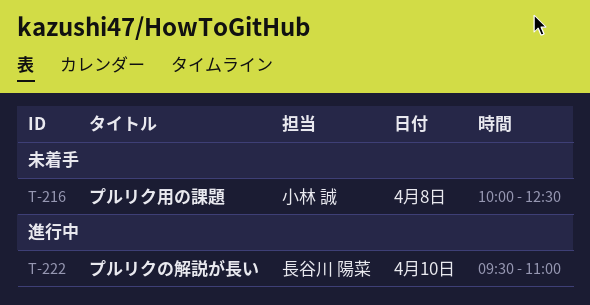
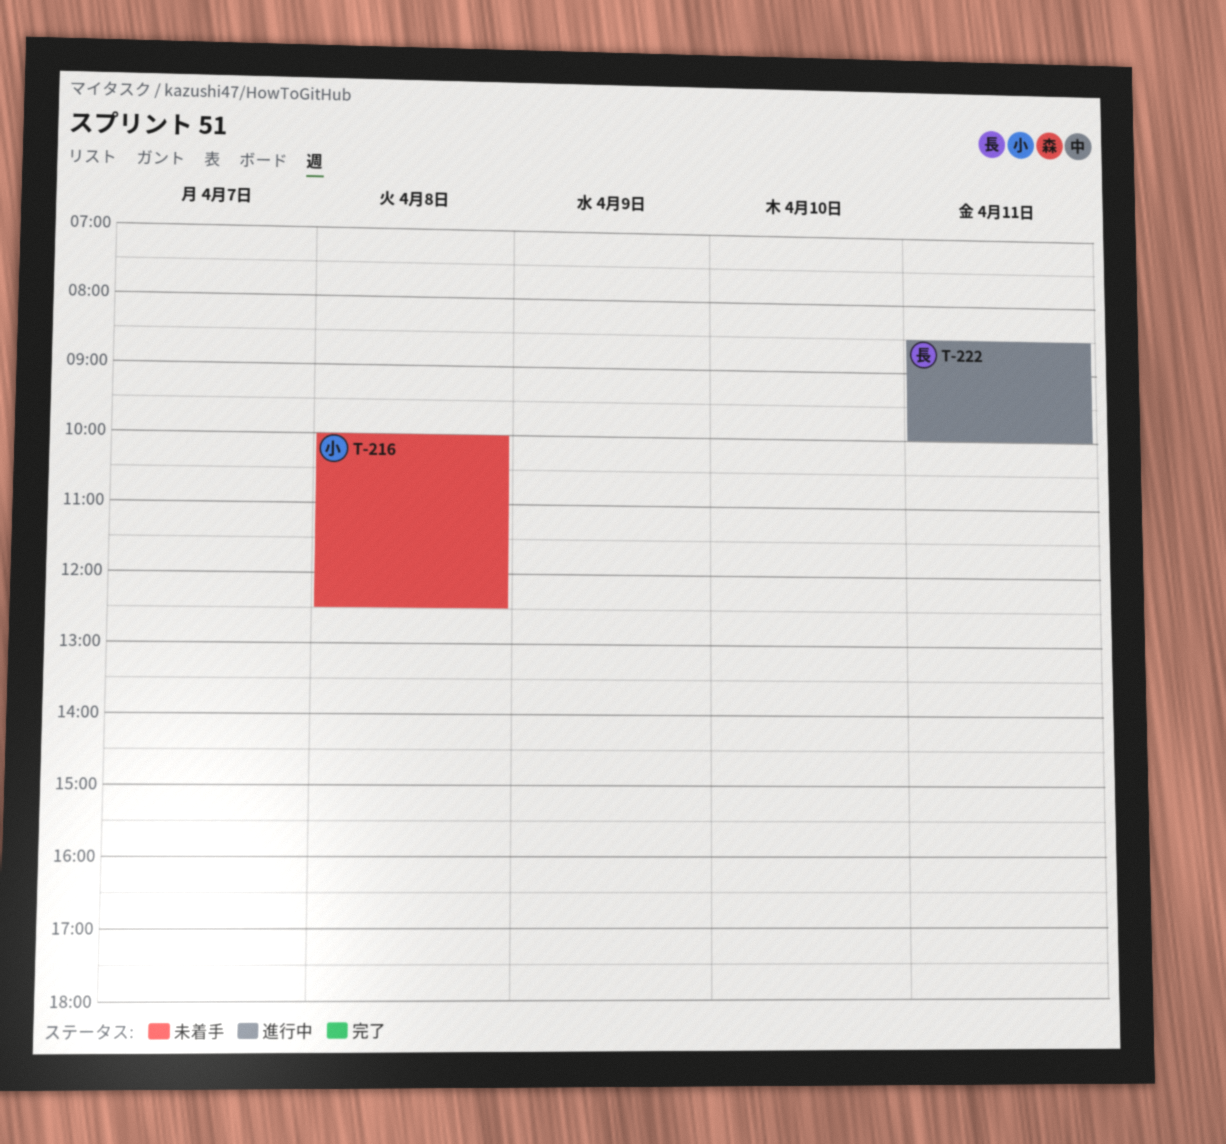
T-222, day: Apr 10 -> Apr 11
T-222, begins: 09:30 -> 08:30
T-222, ends: 11:00 -> 10:00

